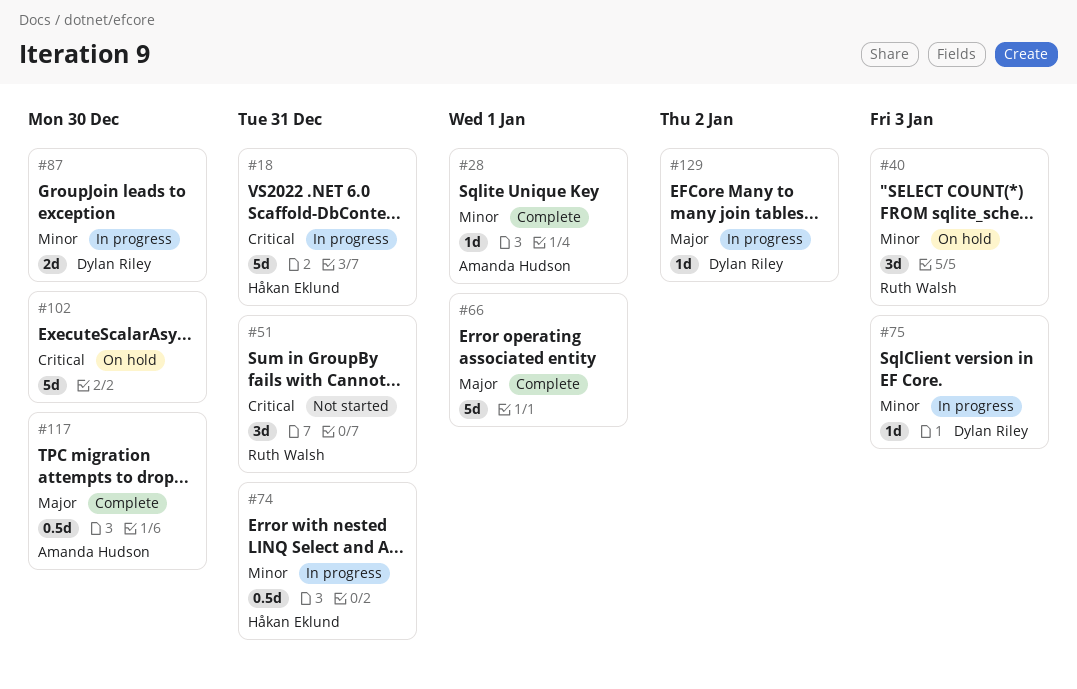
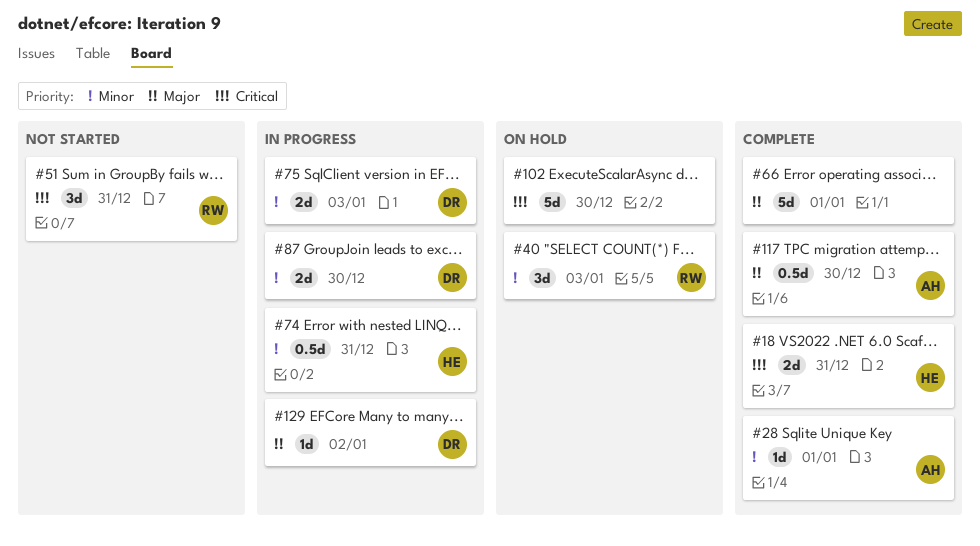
#18, status: In progress -> Complete
#18, estimate: 5d -> 2d
#75, estimate: 1d -> 2d

